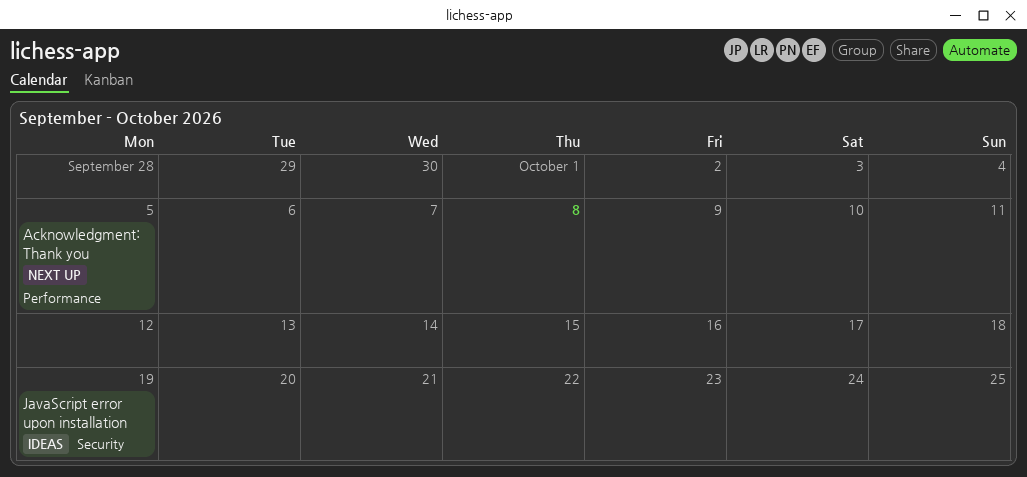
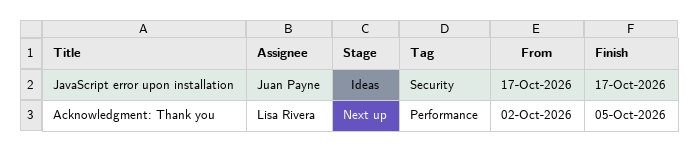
JavaScript error upon installation, due: Oct 19 -> Oct 17

